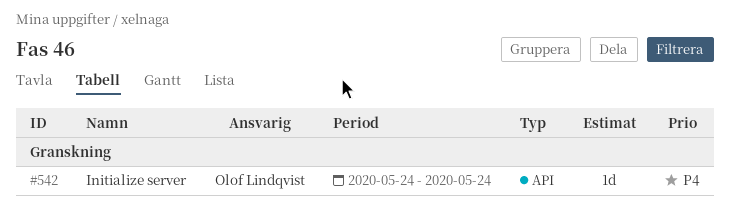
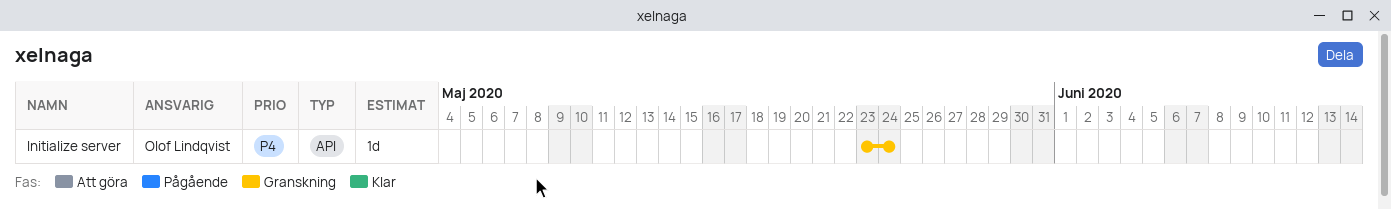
Initialize server, start: May 24 -> May 23

